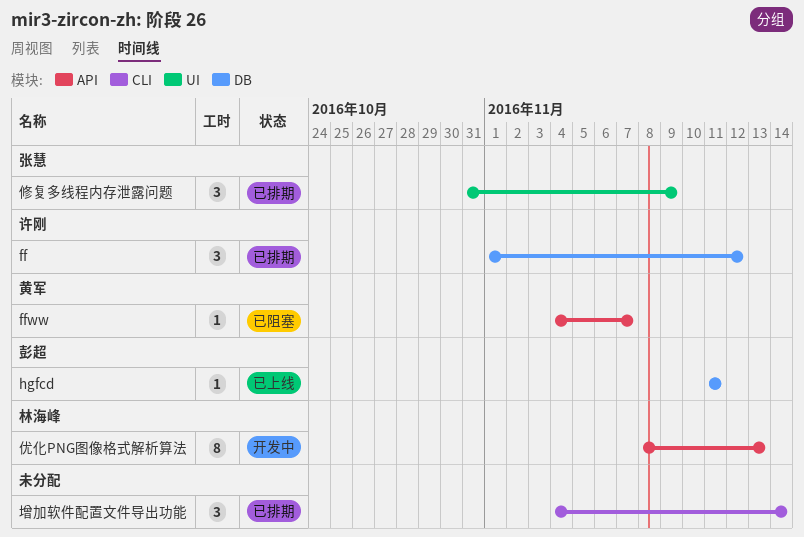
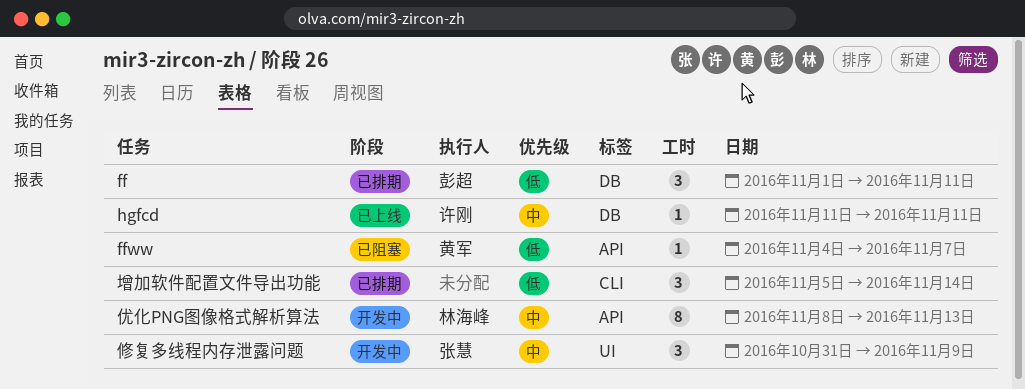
ff, owner: 许刚 -> 彭超
ff, due: Nov 12 -> Nov 11
hgfcd, owner: 彭超 -> 许刚
修复多线程内存泄露问题, status: 已排期 -> 开发中
增加软件配置文件导出功能, start: Nov 4 -> Nov 5

